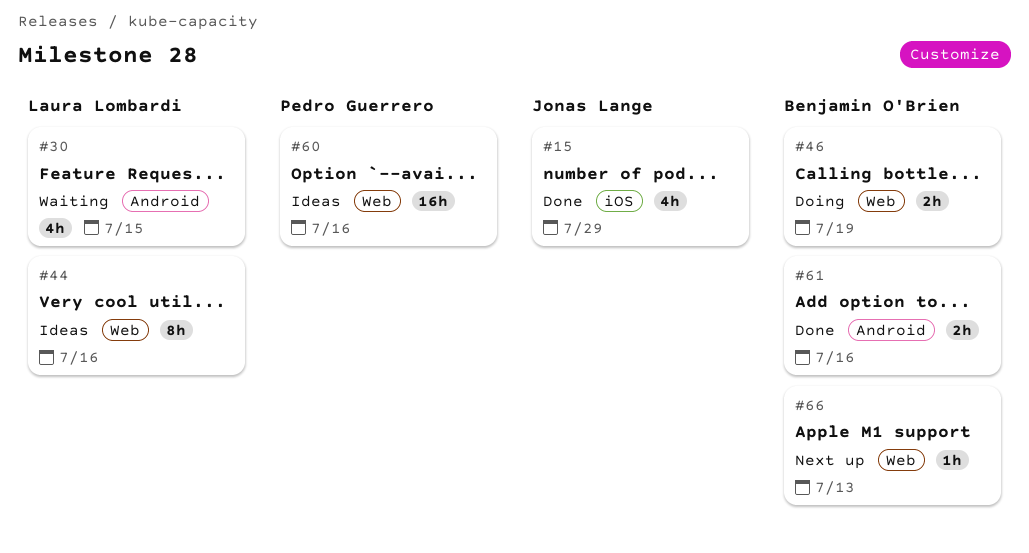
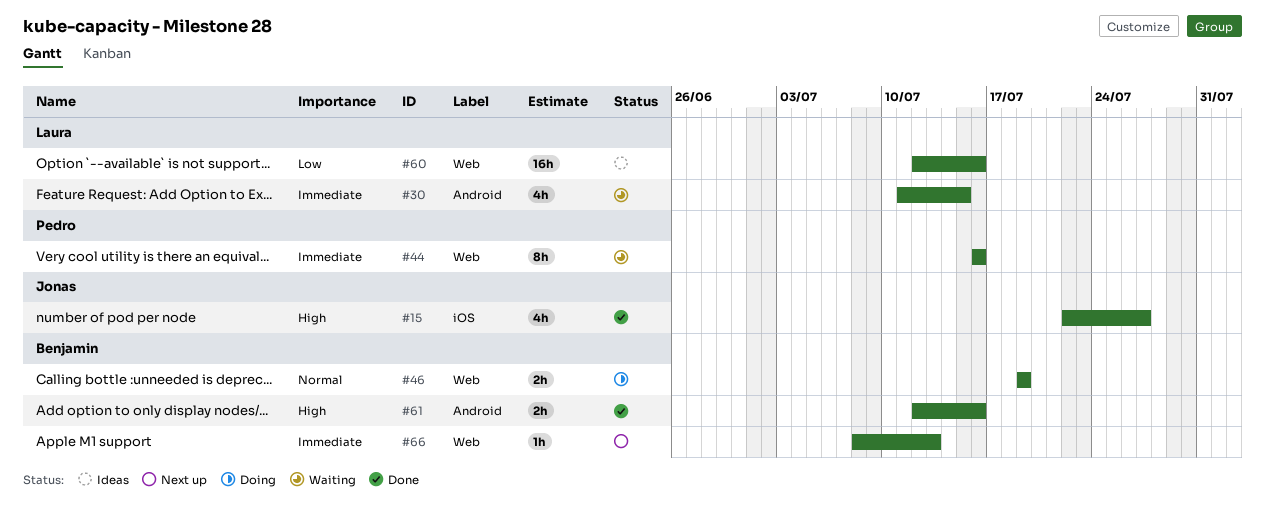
#15, due: Jul 29 -> Jul 27
#44, status: Ideas -> Waiting
#44, owner: Laura Lombardi -> Pedro Guerrero
#60, owner: Pedro Guerrero -> Laura Lombardi

